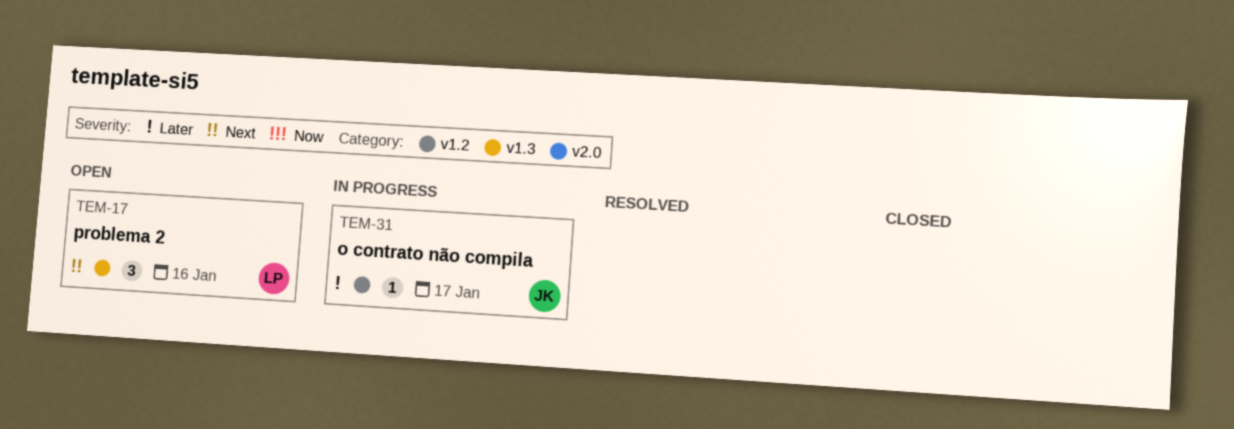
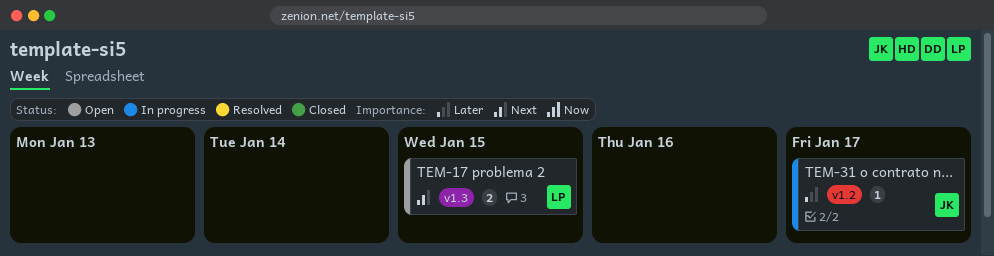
TEM-17, estimate: 3 -> 2
TEM-17, due: Jan 16 -> Jan 15

